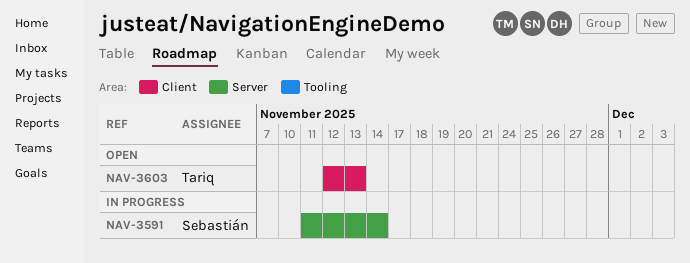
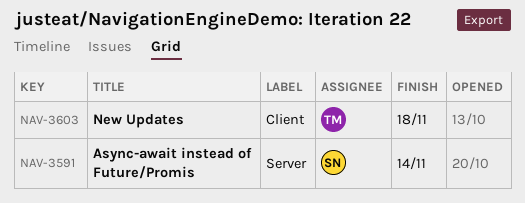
NAV-3603, due: Nov 13 -> Nov 18

